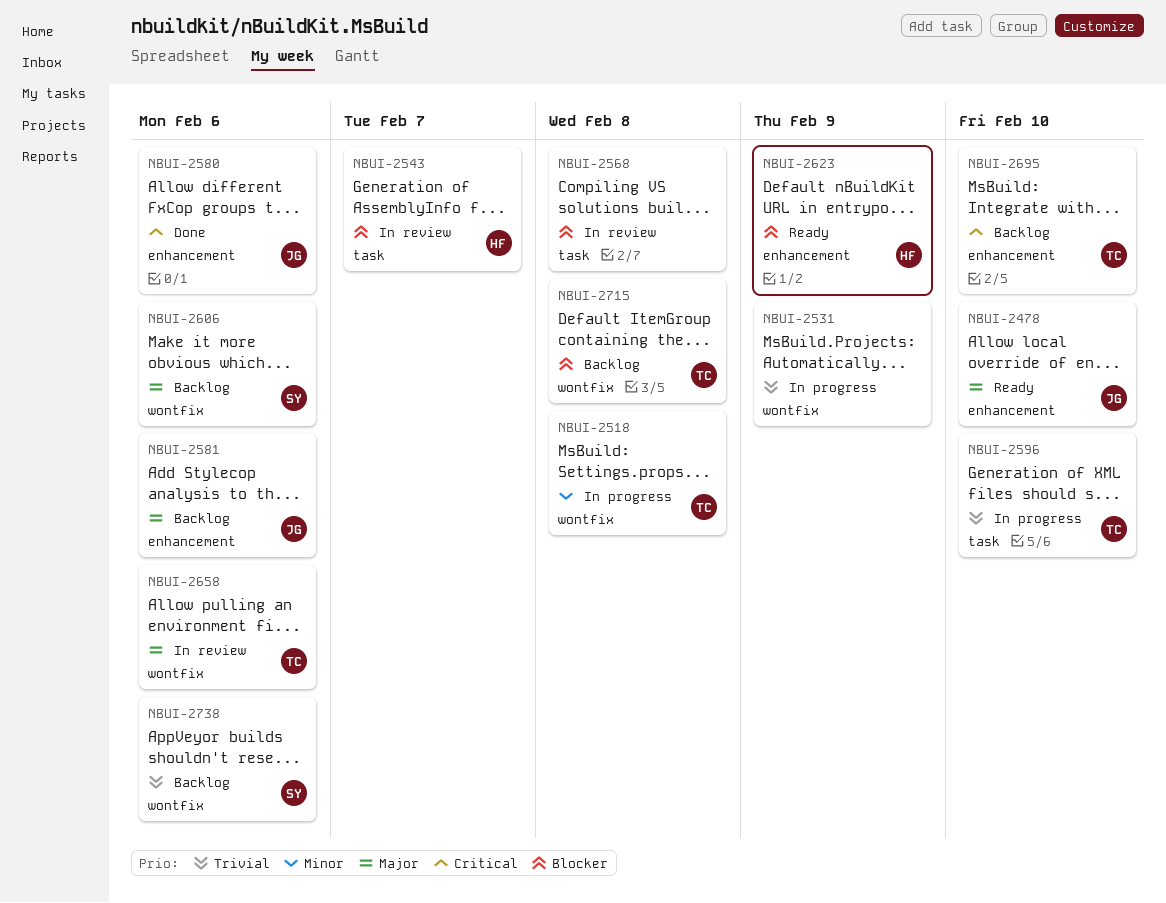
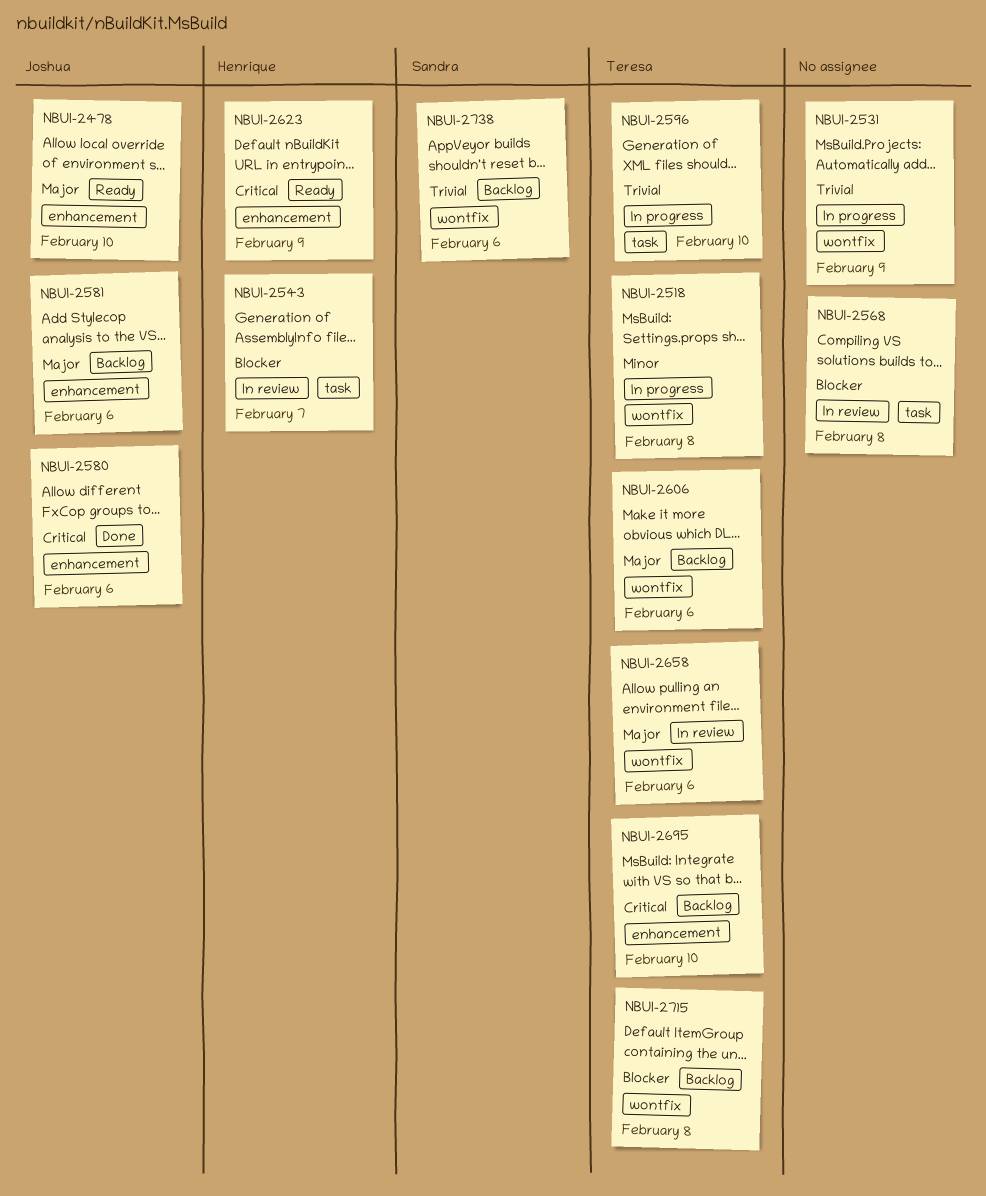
NBUI-2606, owner: Sandra -> Teresa
NBUI-2623, priority: Blocker -> Critical

